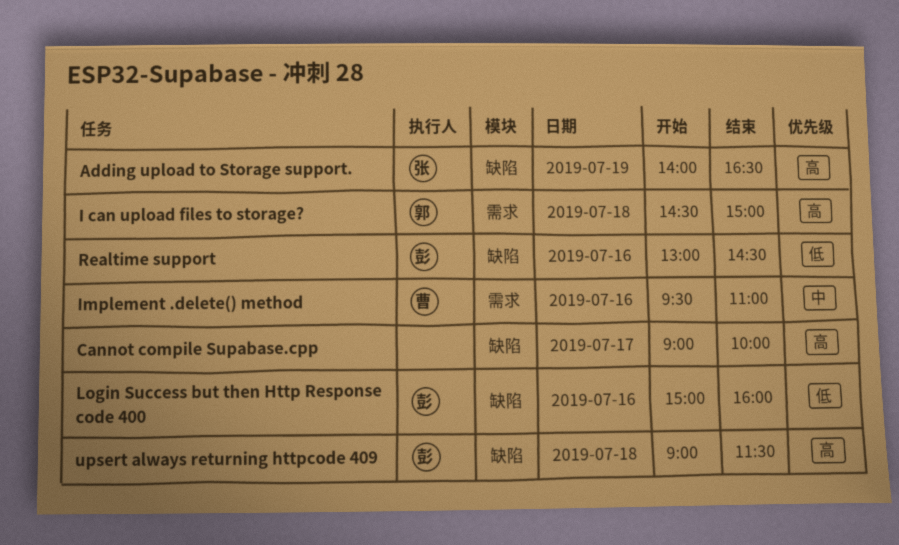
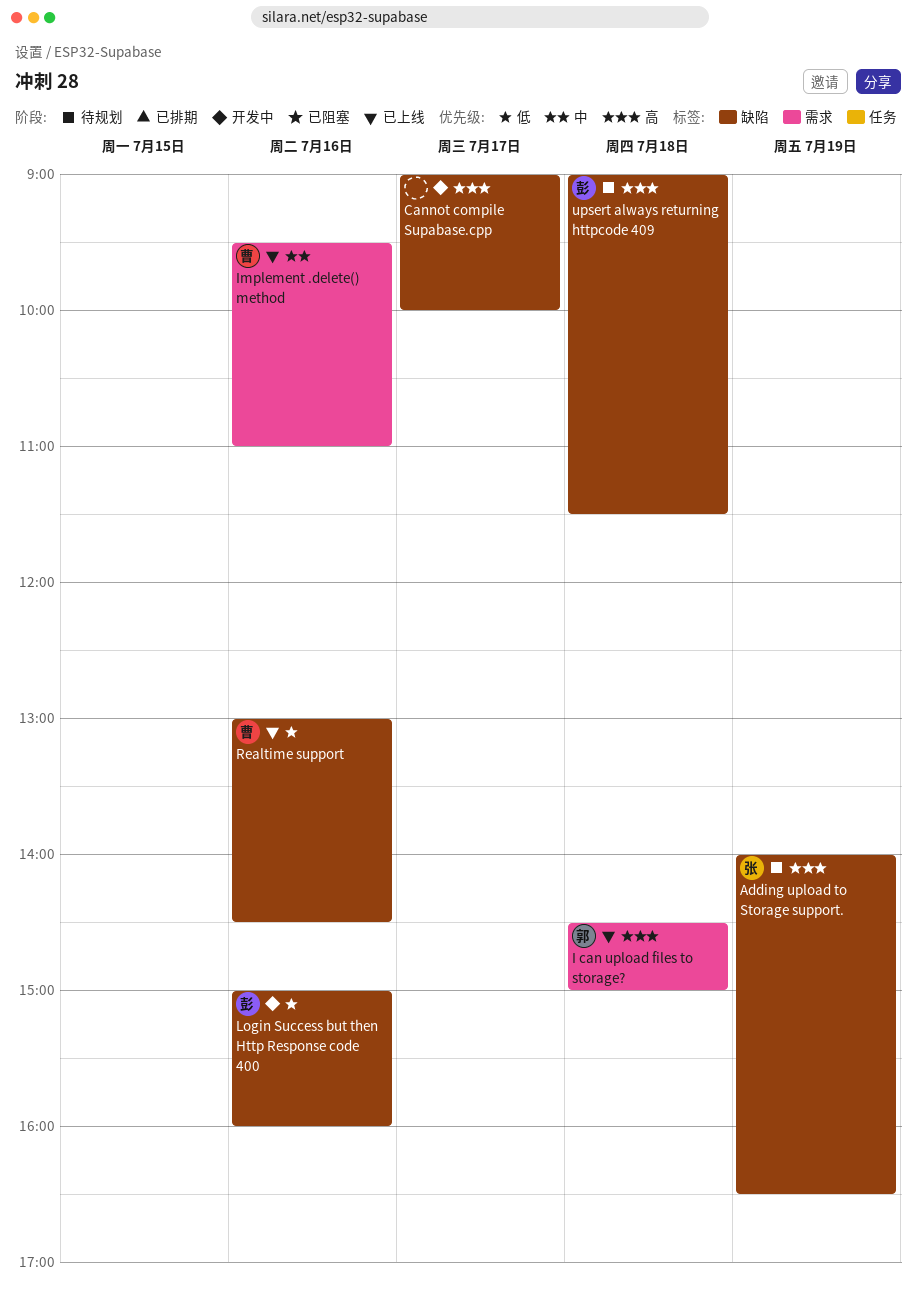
Realtime support, owner: 彭 -> 曹

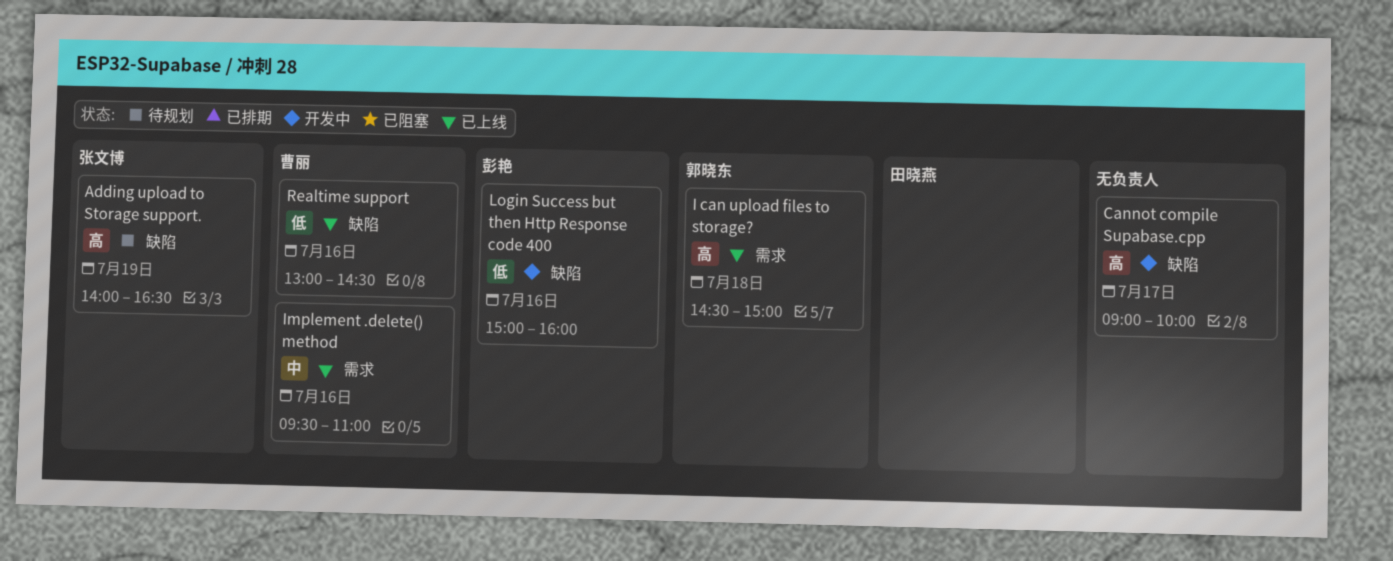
upsert always returning httpcode 409: present -> none

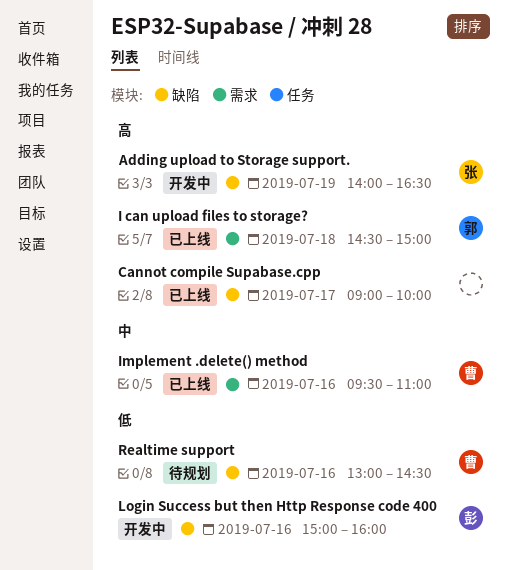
Adding upload to Storage support., status: 待规划 -> 开发中
Cannot compile Supabase.cpp, status: 开发中 -> 已上线
Realtime support, status: 已上线 -> 待规划

